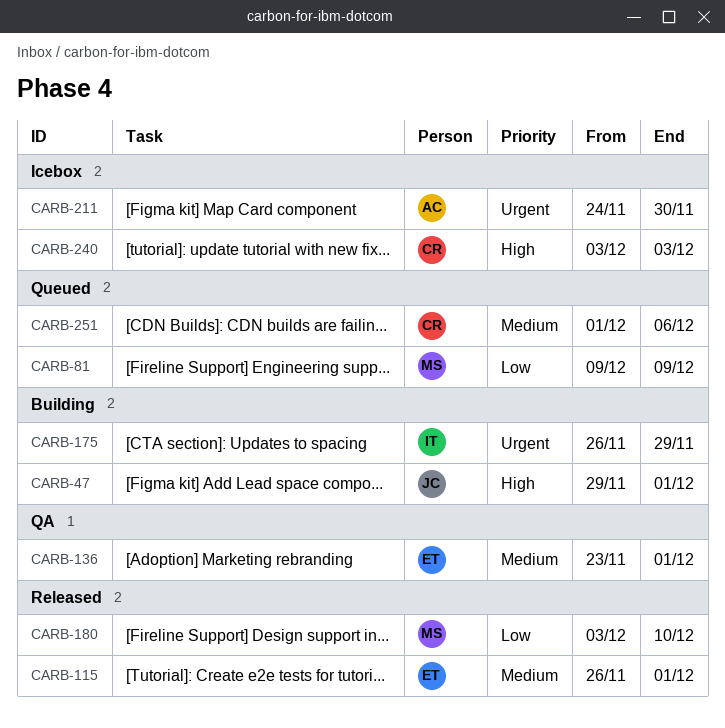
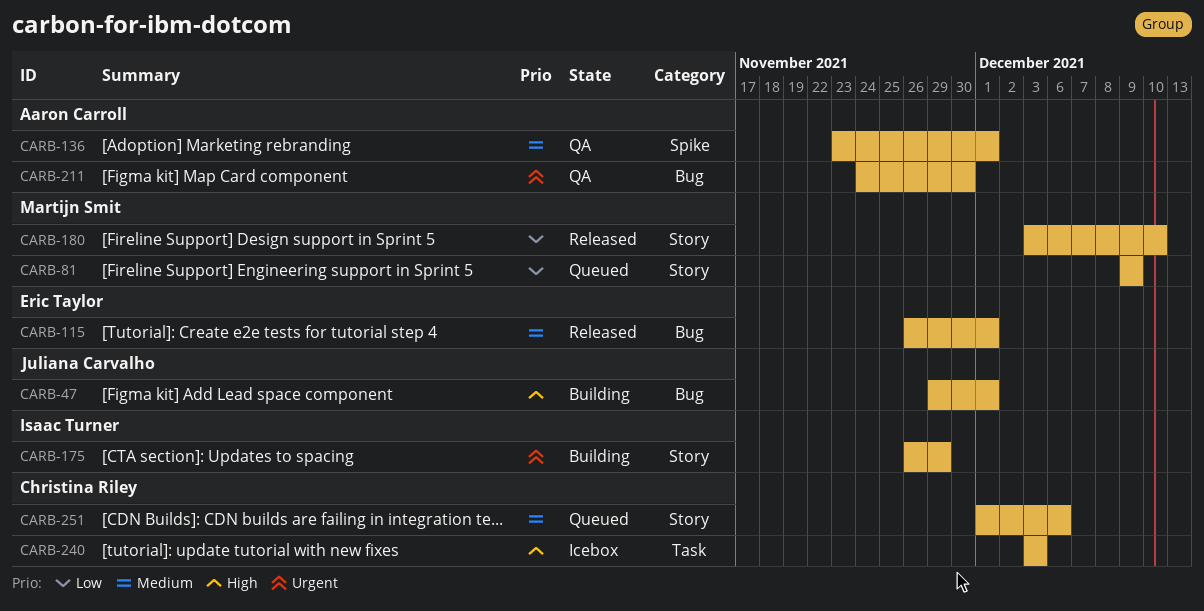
CARB-136, owner: Eric Taylor -> Aaron Carroll
CARB-211, status: Icebox -> QA

